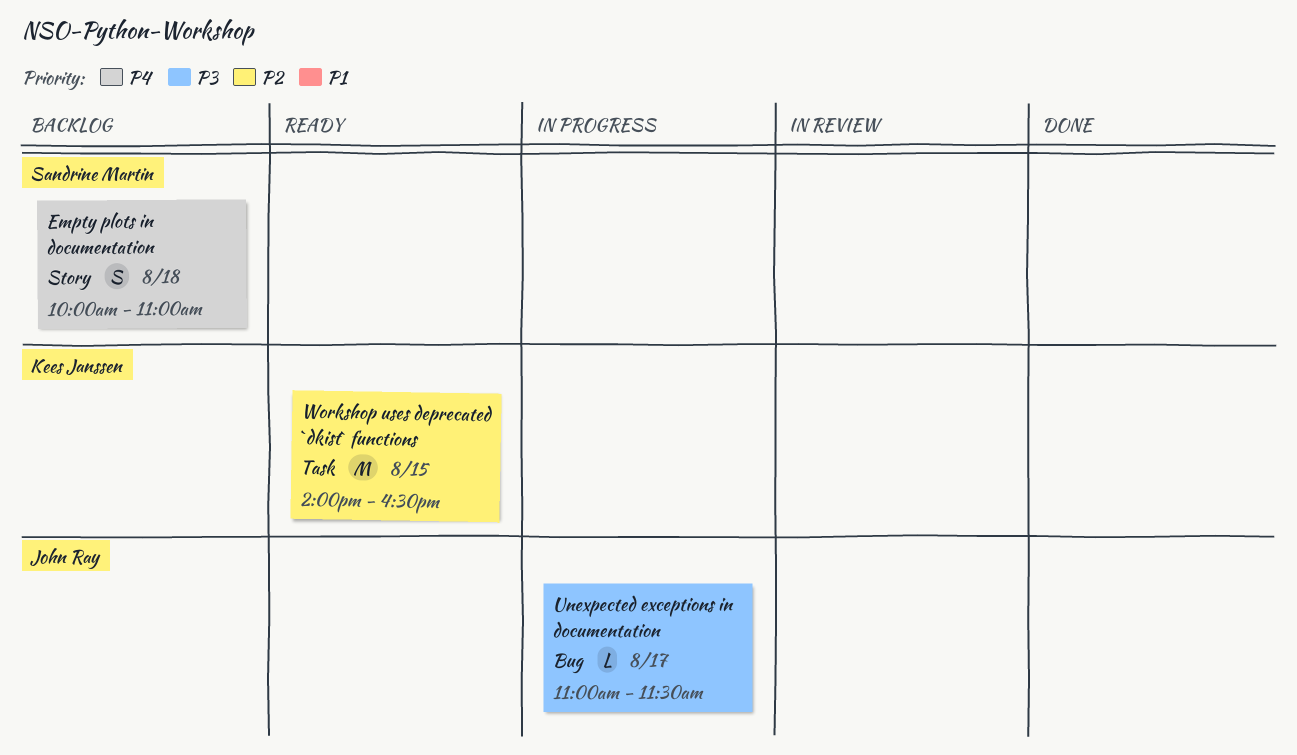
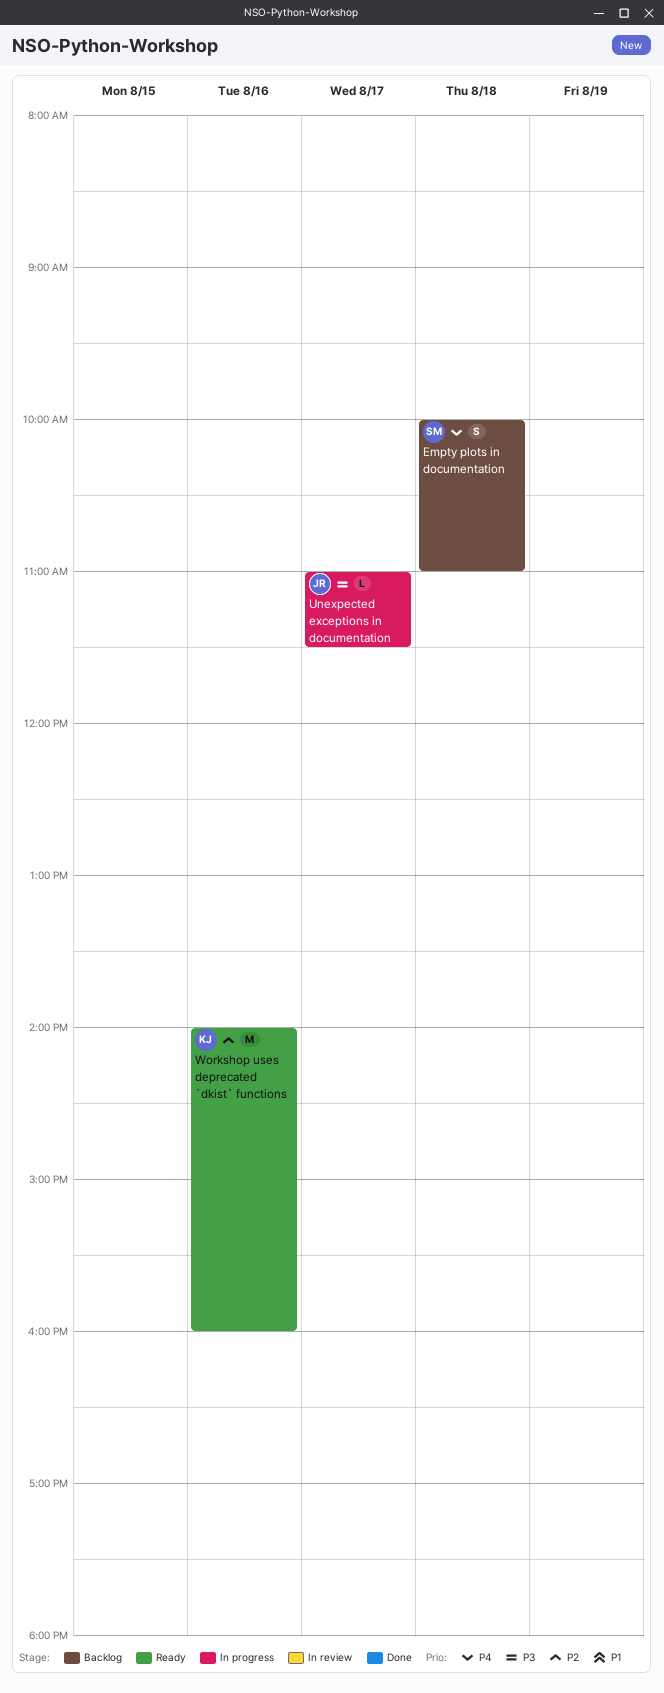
Workshop uses deprecated `dkist` functions, day: Aug 15 -> Aug 16
Workshop uses deprecated `dkist` functions, ends: 16:30 -> 16:00

